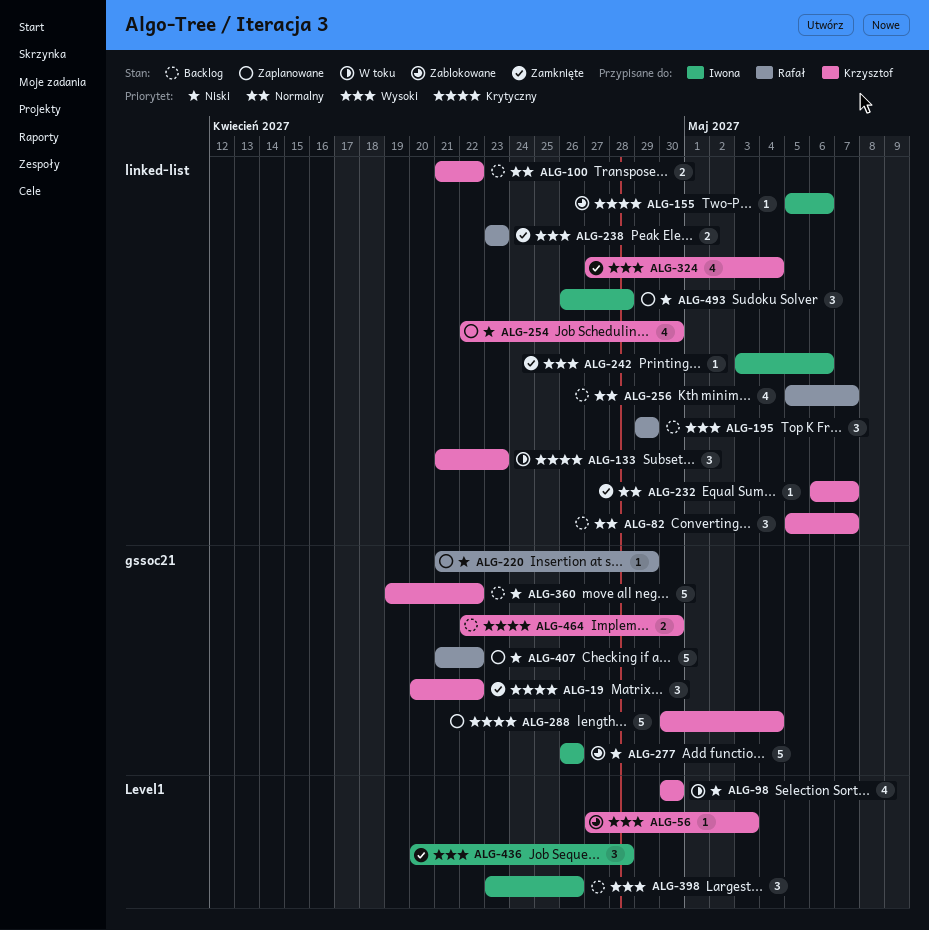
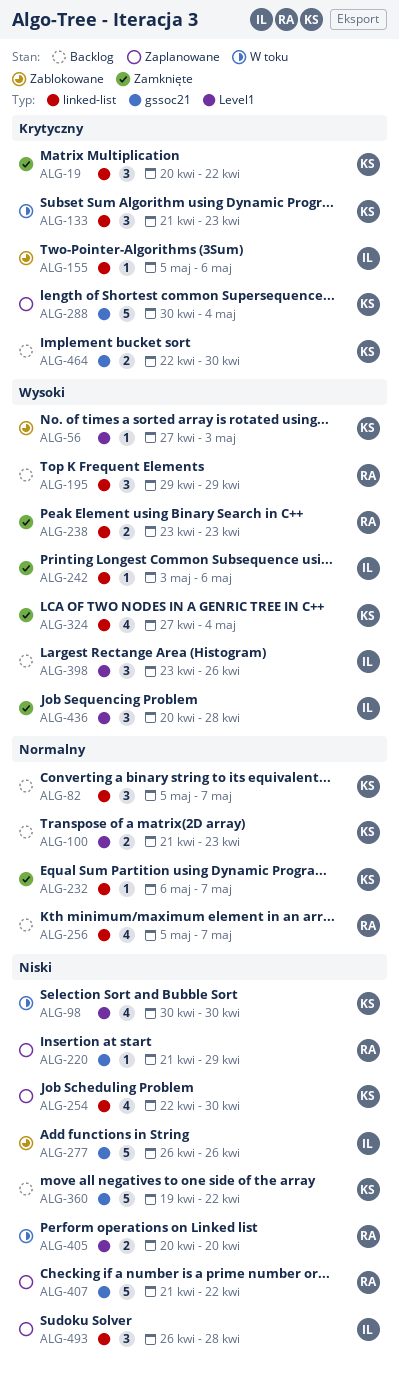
ALG-19, label: gssoc21 -> linked-list
ALG-100, label: linked-list -> Level1
ALG-100, due: Apr 22 -> Apr 23
ALG-405: none -> present

